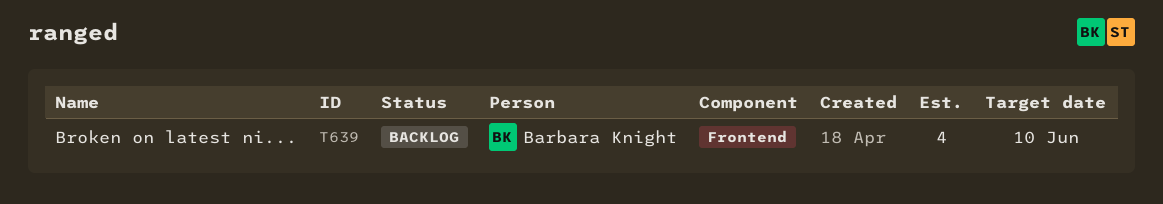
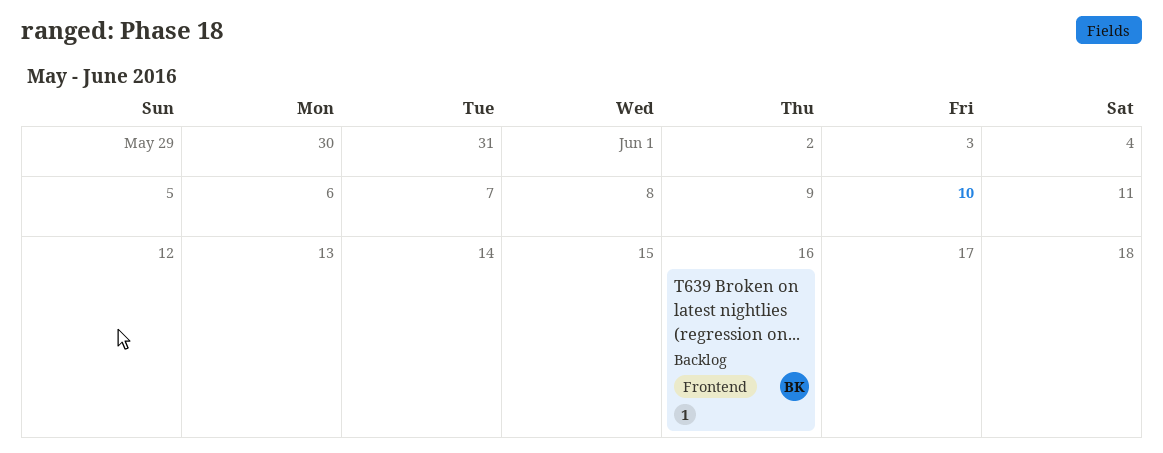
T639, estimate: 4 -> 1
T639, due: Jun 10 -> Jun 16

